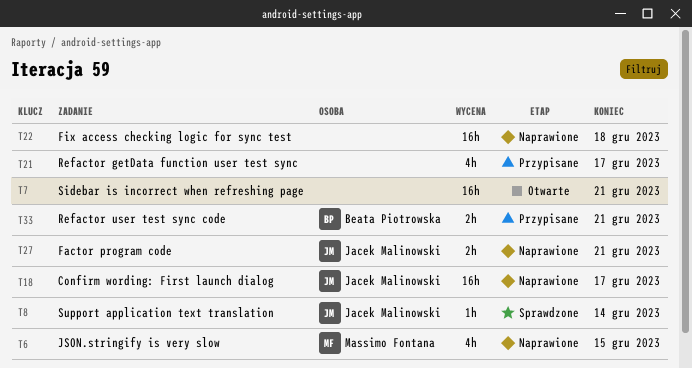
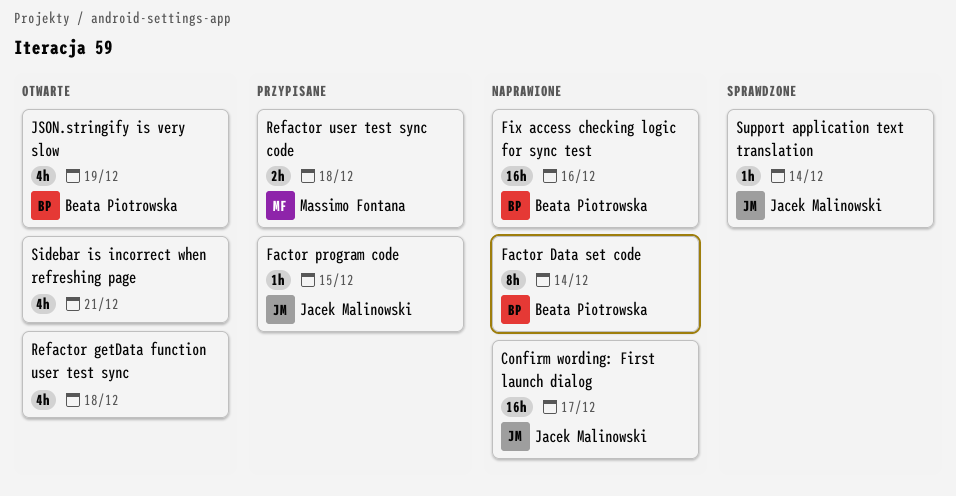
Factor Data set code: none -> present
Factor program code, status: Naprawione -> Przypisane
Factor program code, estimate: 2h -> 1h
Factor program code, due: Dec 21 -> Dec 15
Fix access checking logic for sync test, owner: none -> Beata Piotrowska
Fix access checking logic for sync test, due: Dec 18 -> Dec 16
JSON.stringify is very slow, status: Naprawione -> Otwarte
JSON.stringify is very slow, owner: Massimo Fontana -> Beata Piotrowska
JSON.stringify is very slow, due: Dec 15 -> Dec 19
Refactor getData function user test sync, status: Przypisane -> Otwarte
Refactor getData function user test sync, due: Dec 17 -> Dec 18
Refactor user test sync code, owner: Beata Piotrowska -> Massimo Fontana
Refactor user test sync code, due: Dec 21 -> Dec 18
Sidebar is incorrect when refreshing page, estimate: 16h -> 4h

